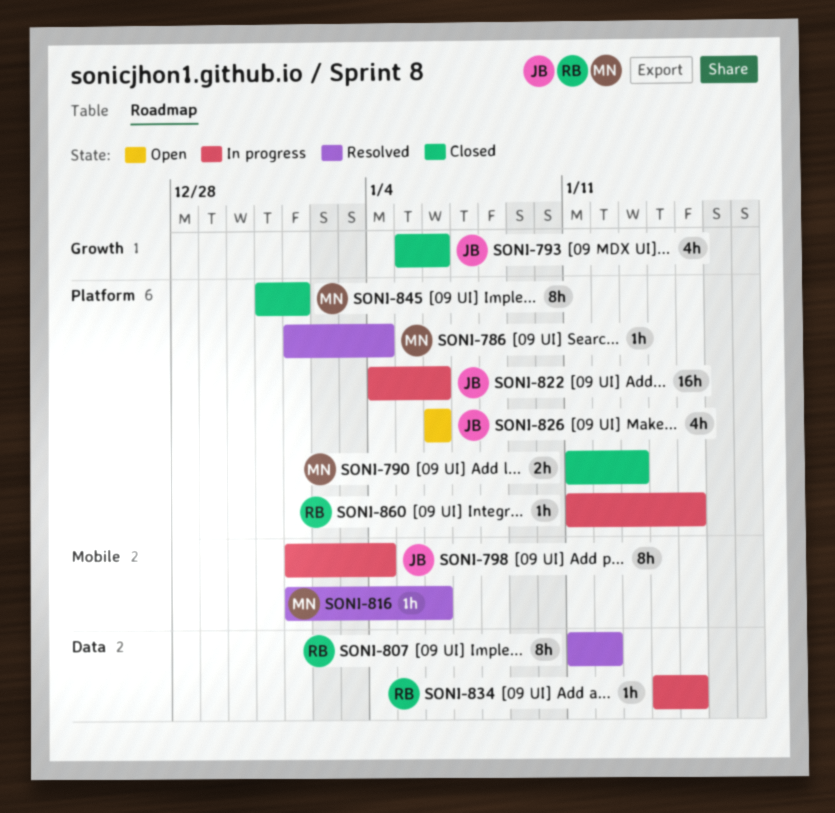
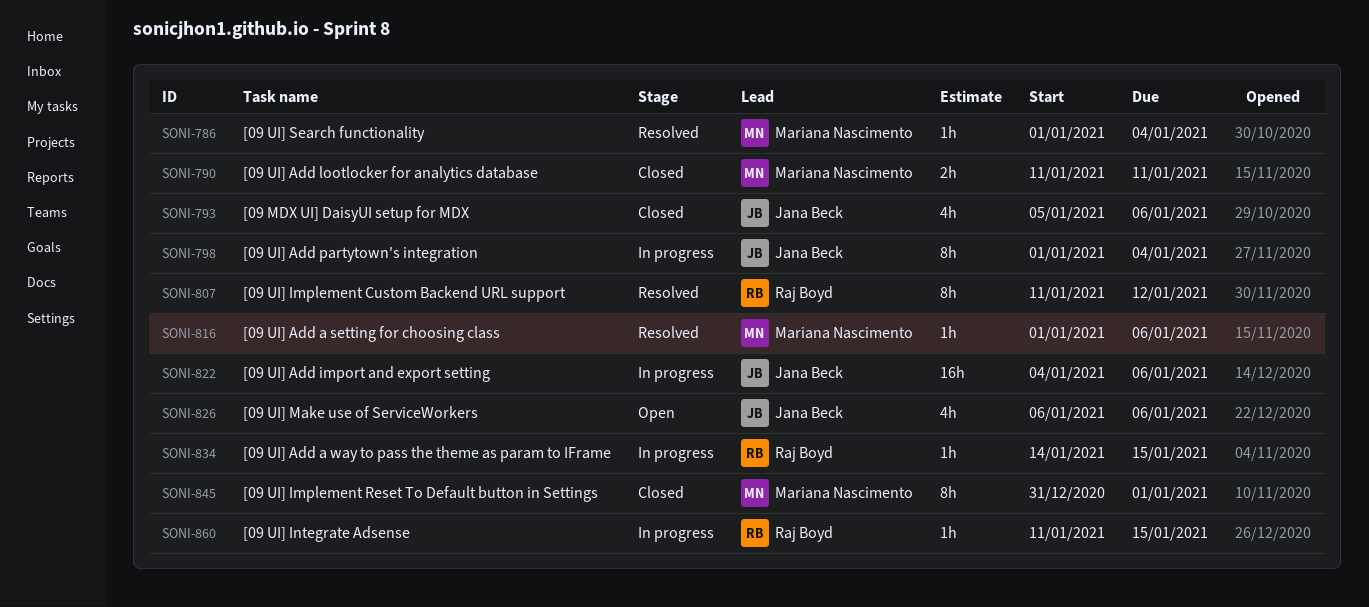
SONI-790, due: Jan 13 -> Jan 11

